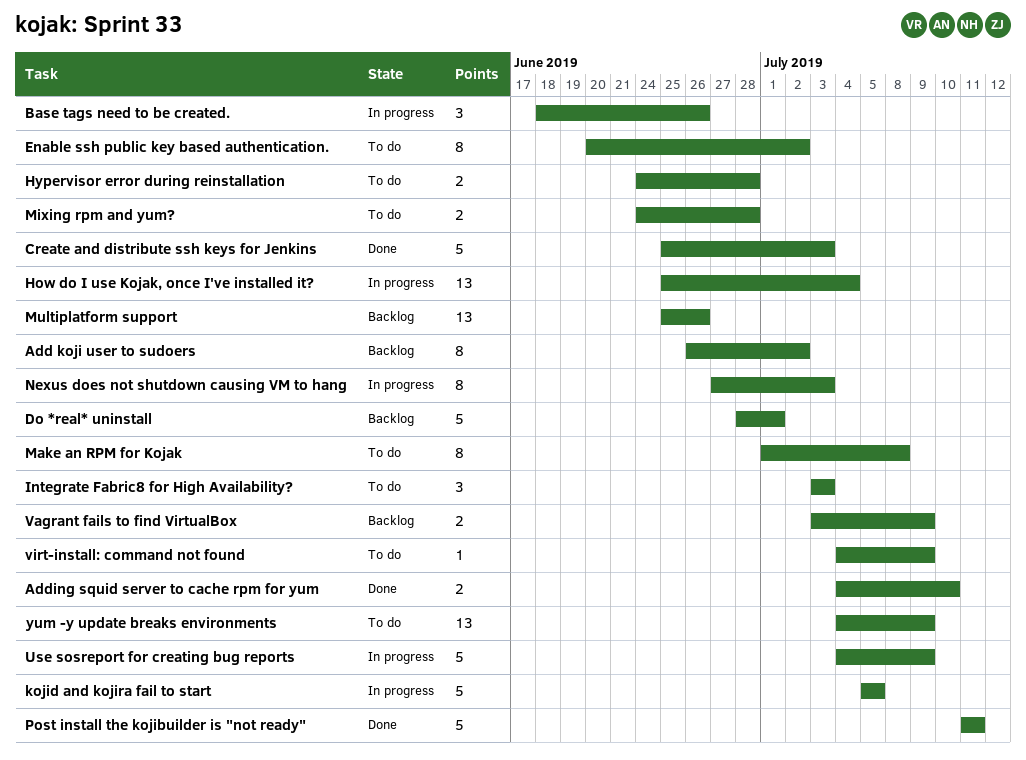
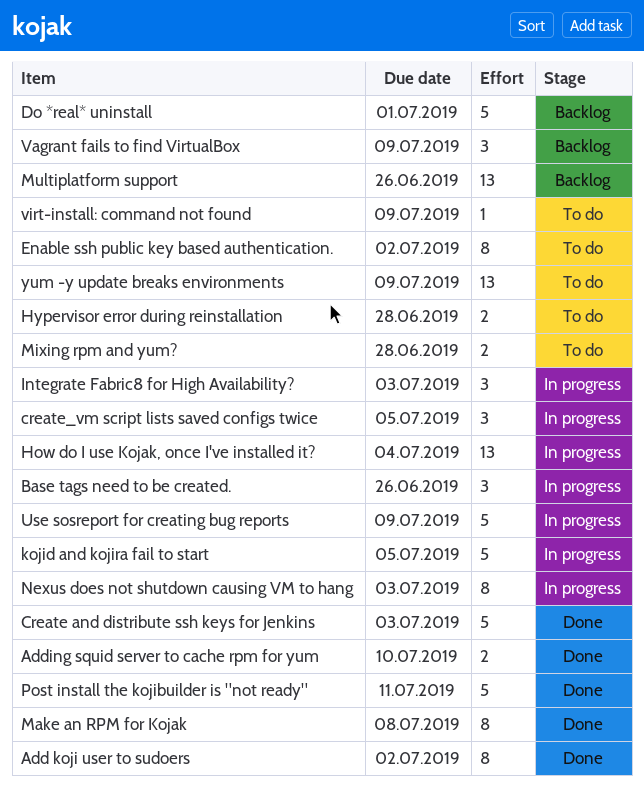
Add koji user to sudoers, status: Backlog -> Done
create_vm script lists saved configs twice: none -> present
Integrate Fabric8 for High Availability?, status: To do -> In progress
Make an RPM for Kojak, status: To do -> Done
Vagrant fails to find VirtualBox, estimate: 2 -> 3

